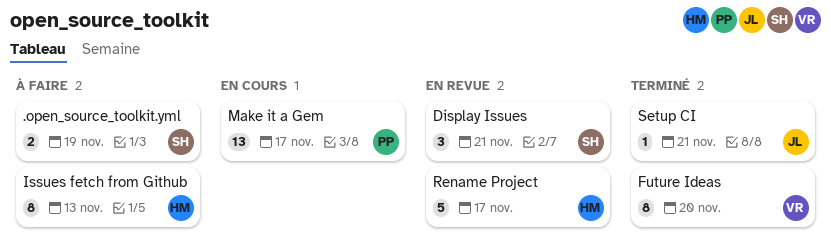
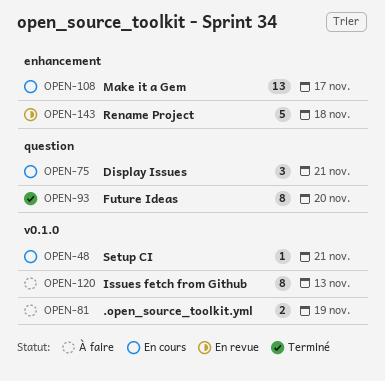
Display Issues, status: En revue -> En cours
Rename Project, due: Nov 17 -> Nov 18
Setup CI, status: Terminé -> En cours

